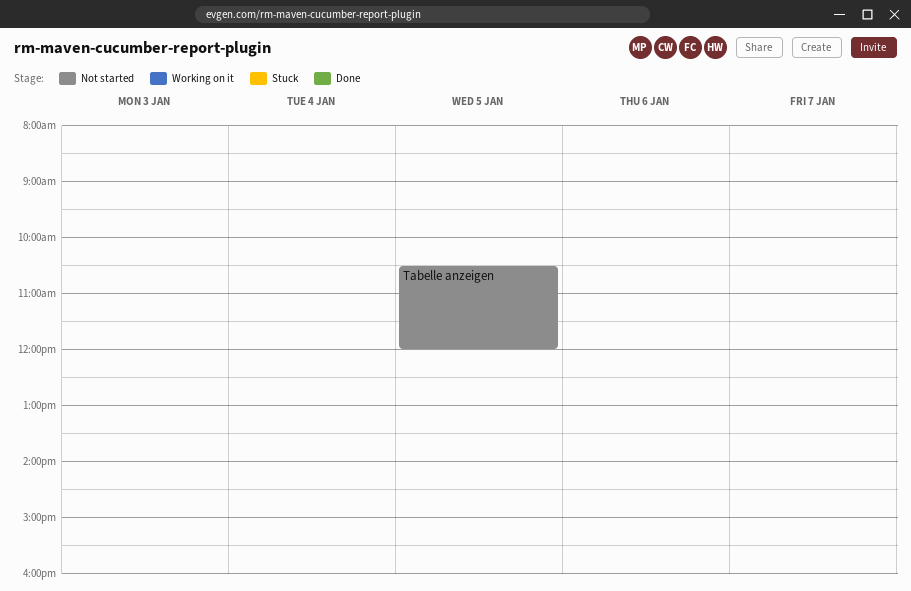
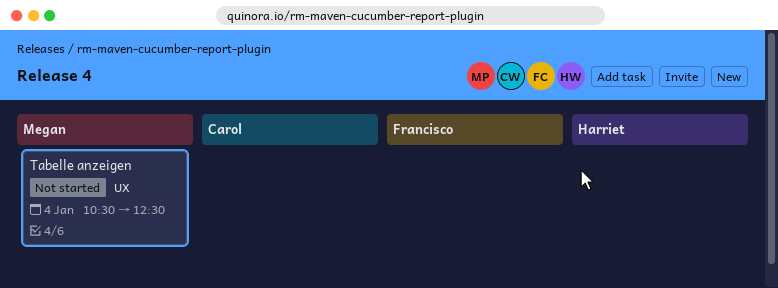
Tabelle anzeigen, day: Jan 5 -> Jan 4
Tabelle anzeigen, ends: 12:00 -> 12:30

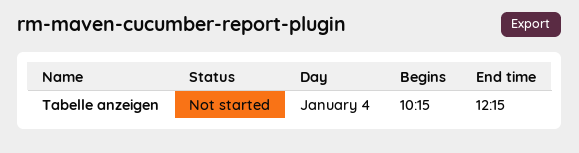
Tabelle anzeigen, begins: 10:30 -> 10:15
Tabelle anzeigen, ends: 12:30 -> 12:15

